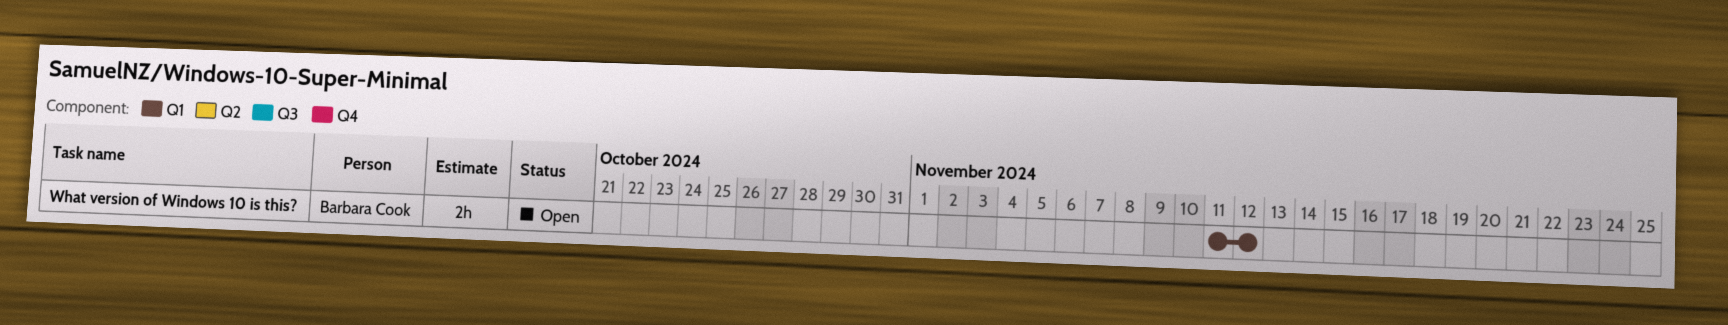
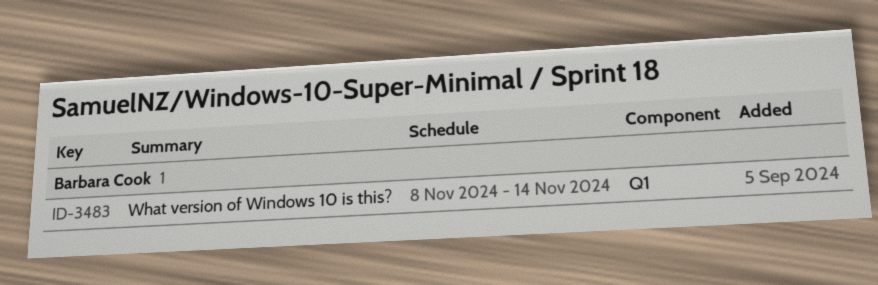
What version of Windows 10 is this?, start: Nov 11 -> Nov 8
What version of Windows 10 is this?, due: Nov 12 -> Nov 14

